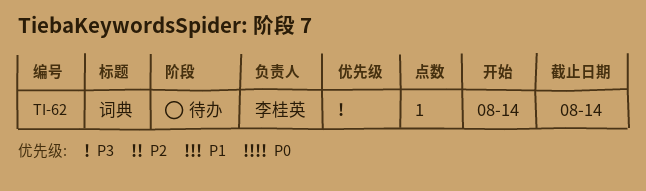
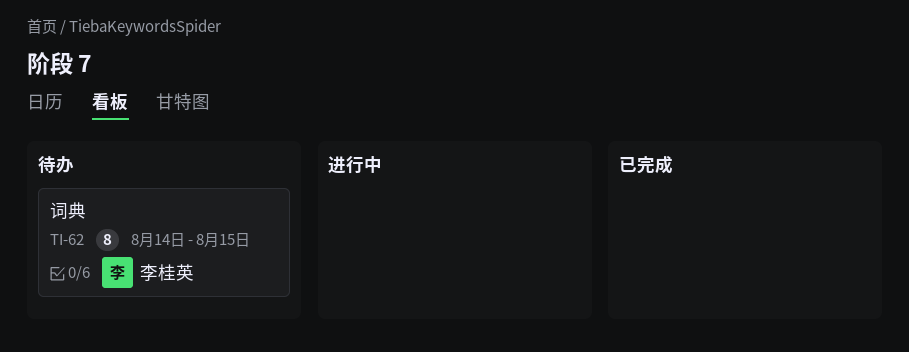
TI-62, estimate: 1 -> 8
TI-62, due: Aug 14 -> Aug 15

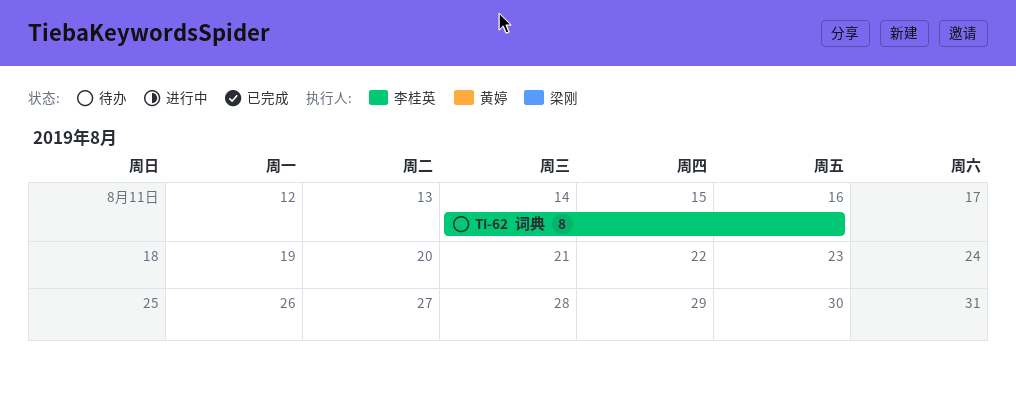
TI-62, due: Aug 15 -> Aug 16

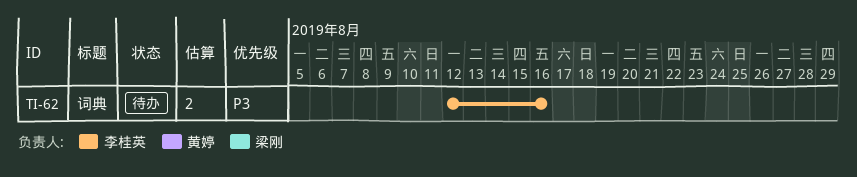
TI-62, estimate: 8 -> 2
TI-62, start: Aug 14 -> Aug 12

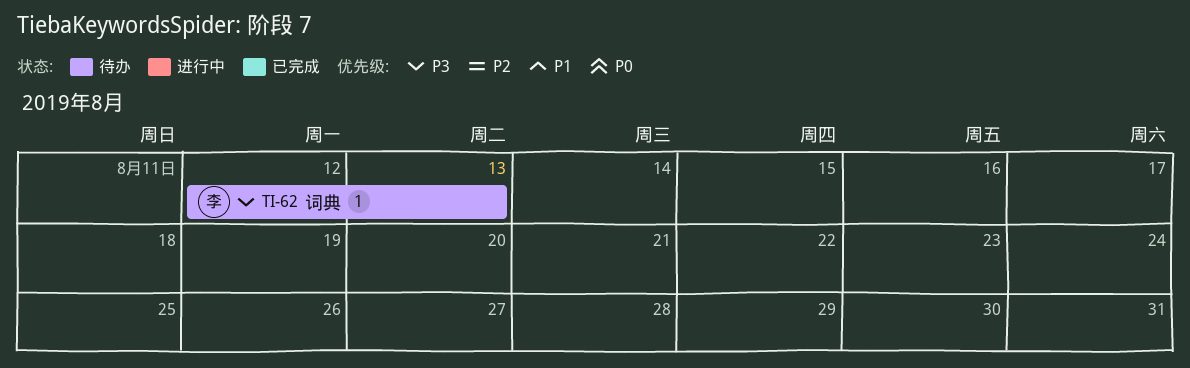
TI-62, estimate: 2 -> 1
TI-62, due: Aug 16 -> Aug 13

